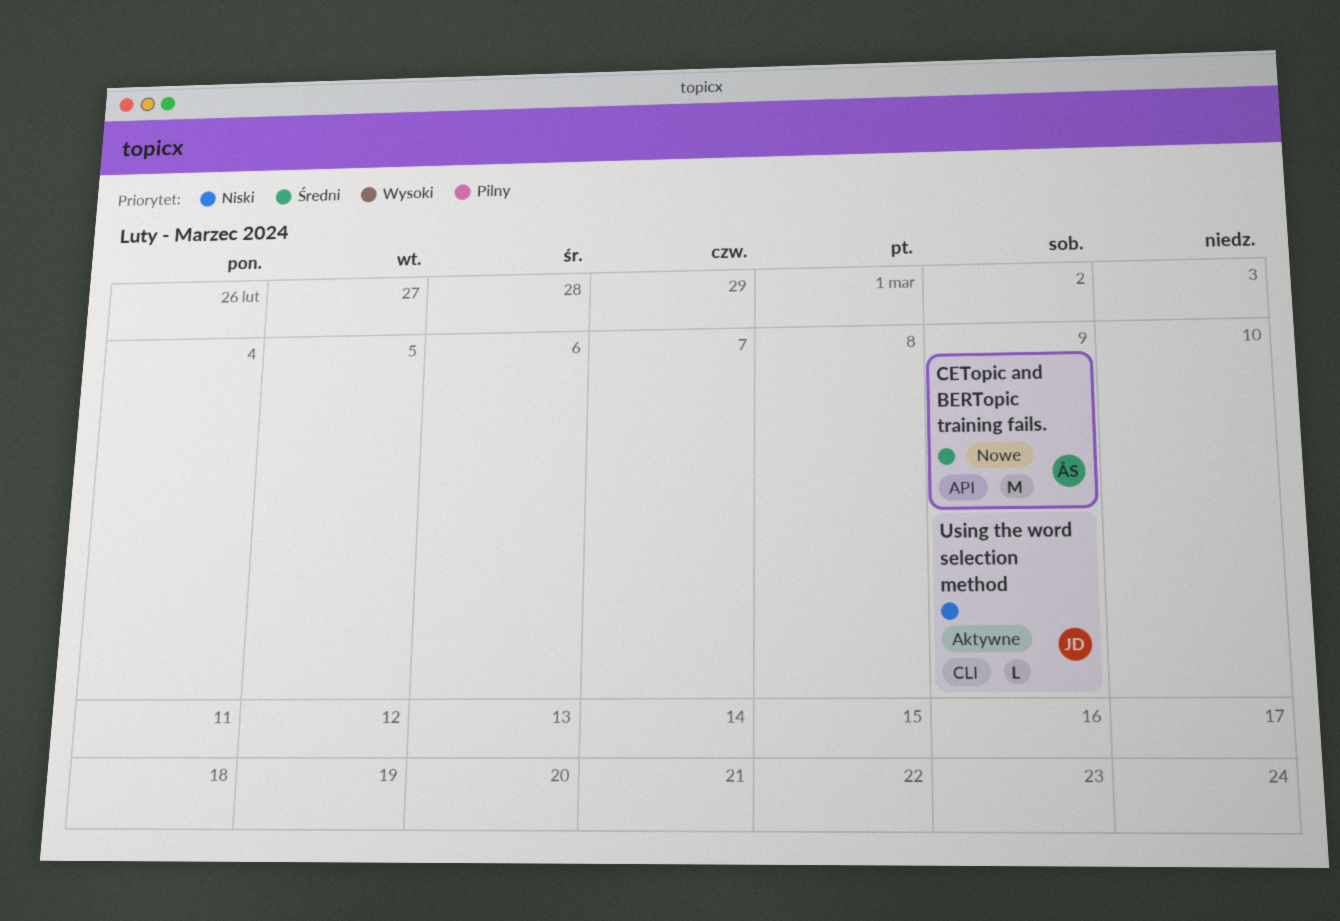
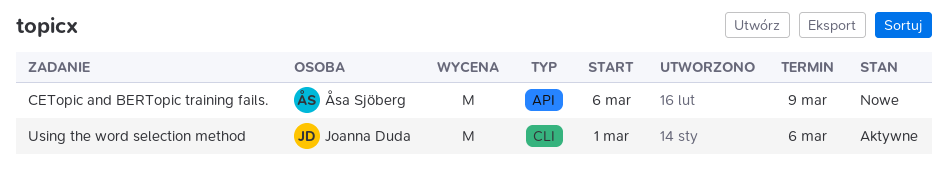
Using the word selection method, estimate: L -> M
Using the word selection method, due: Mar 9 -> Mar 6

